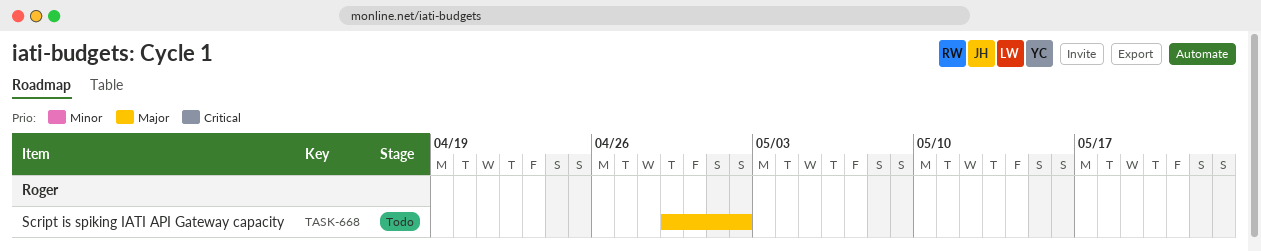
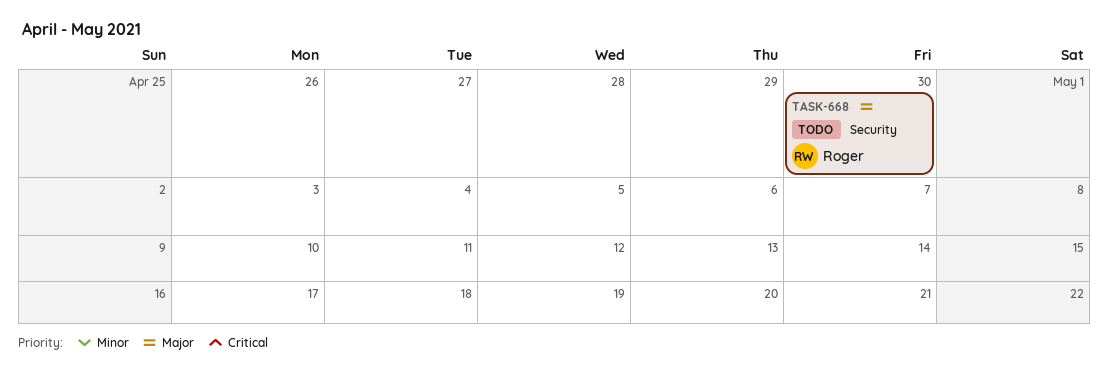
TASK-668, due: May 2 -> Apr 30

